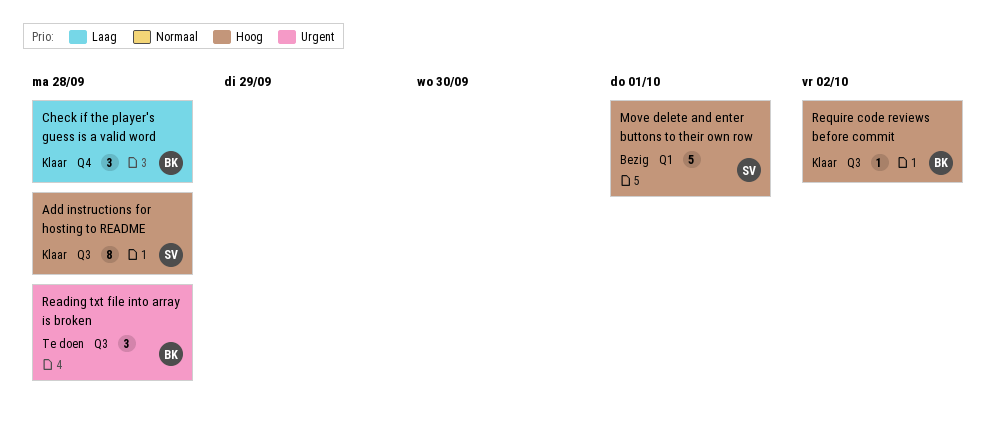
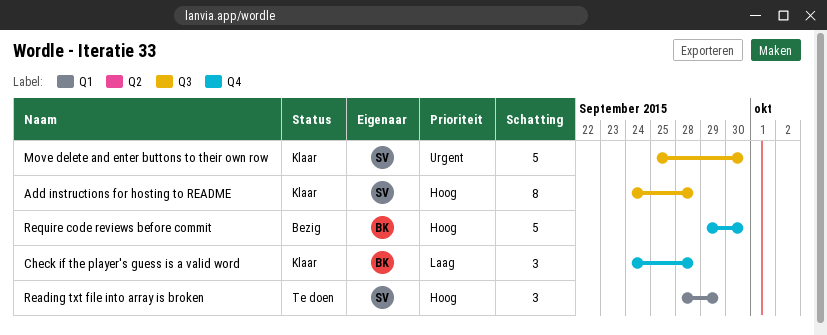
Move delete and enter buttons to their own row, status: Bezig -> Klaar
Move delete and enter buttons to their own row, priority: Hoog -> Urgent
Move delete and enter buttons to their own row, label: Q1 -> Q3
Move delete and enter buttons to their own row, due: Oct 1 -> Sep 30
Reading txt file into array is broken, owner: BK -> SV
Reading txt file into array is broken, priority: Urgent -> Hoog
Reading txt file into array is broken, label: Q3 -> Q1
Reading txt file into array is broken, due: Sep 28 -> Sep 29
Require code reviews before commit, status: Klaar -> Bezig
Require code reviews before commit, label: Q3 -> Q4
Require code reviews before commit, estimate: 1 -> 5
Require code reviews before commit, due: Oct 2 -> Sep 30

